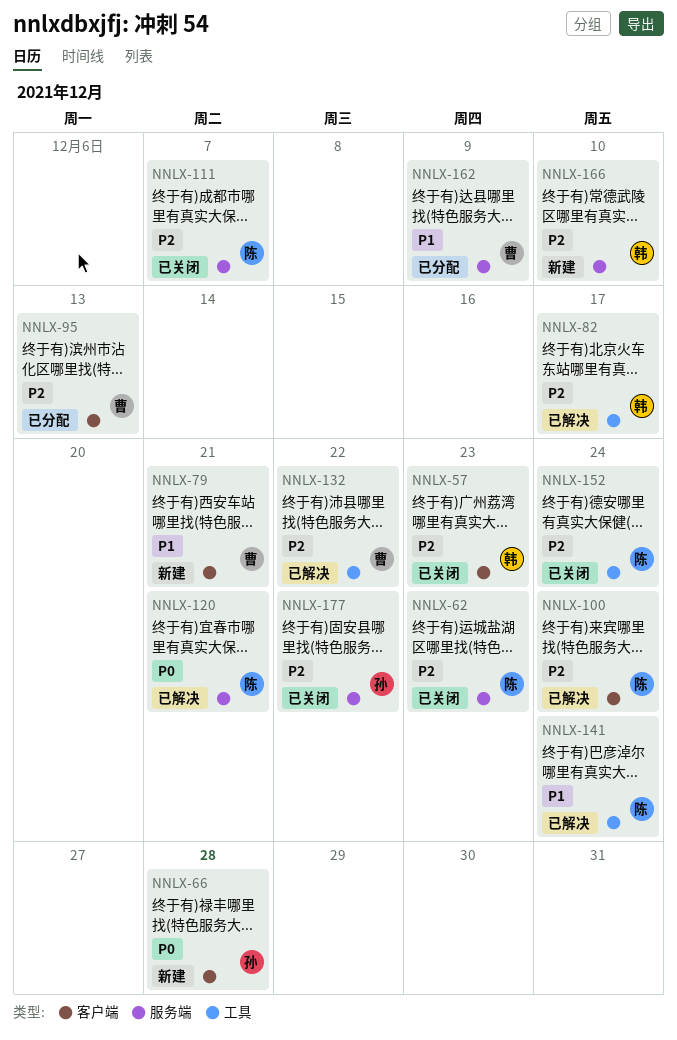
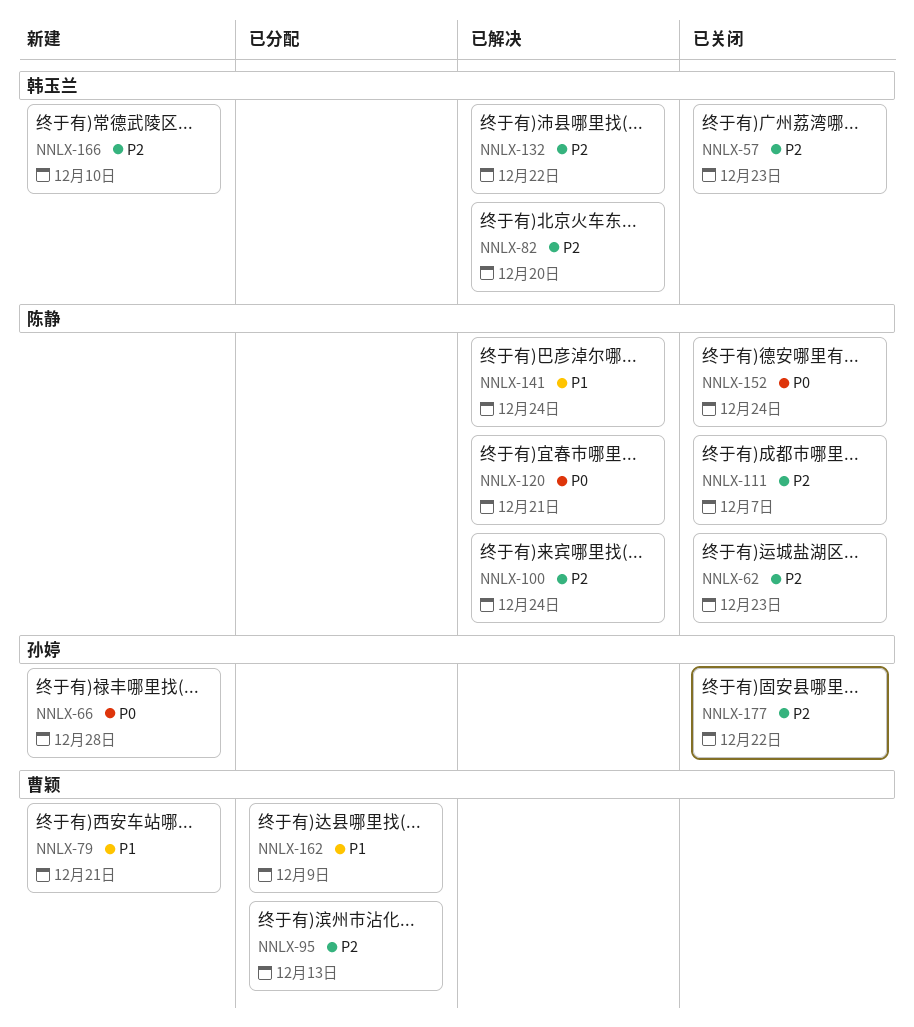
NNLX-82, due: Dec 17 -> Dec 20
NNLX-132, owner: 曹颖 -> 韩玉兰
NNLX-152, priority: P2 -> P0

